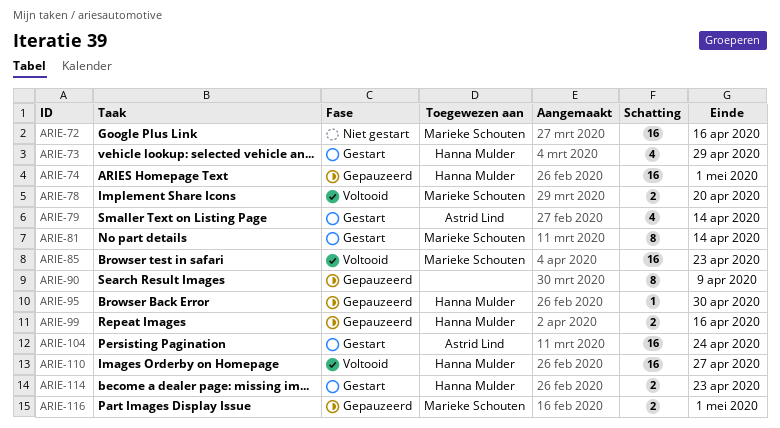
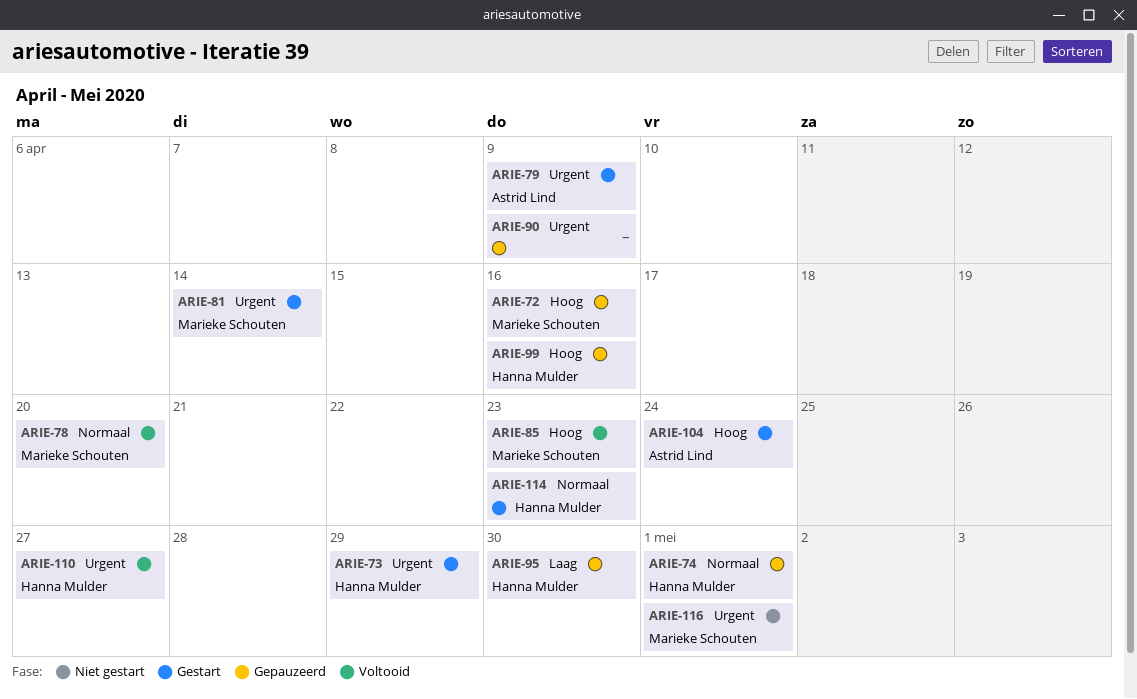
ARIE-72, status: Niet gestart -> Gepauzeerd
ARIE-79, due: Apr 14 -> Apr 9
ARIE-116, status: Gepauzeerd -> Niet gestart

